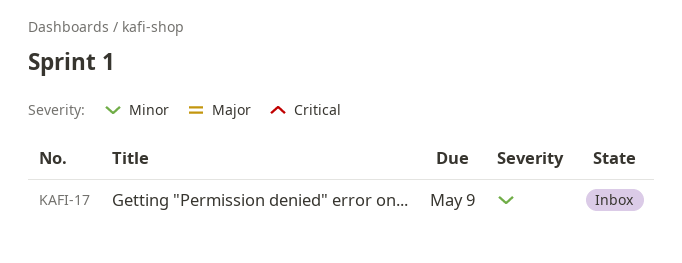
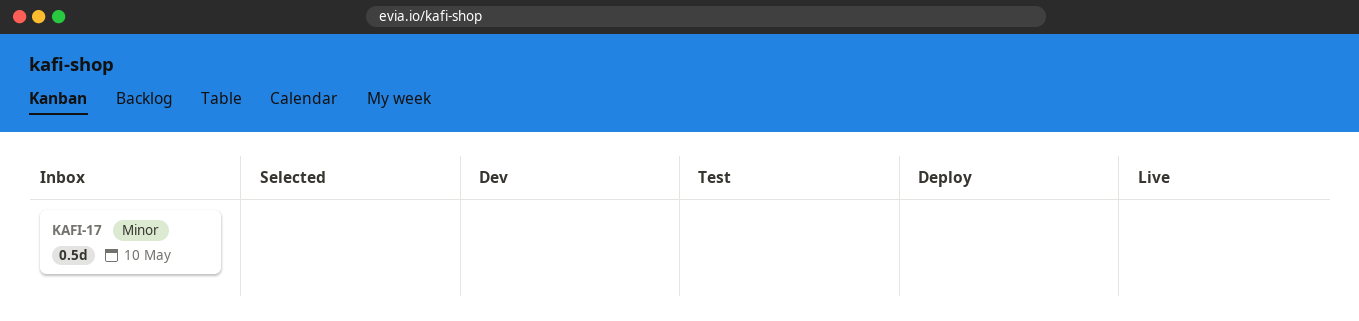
KAFI-17, due: May 9 -> May 10

